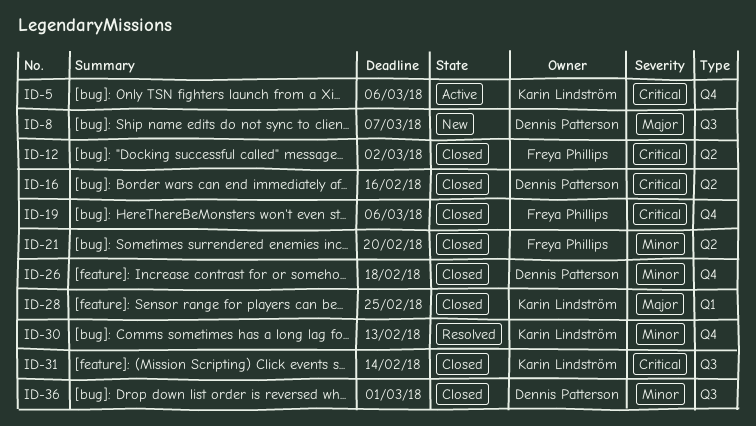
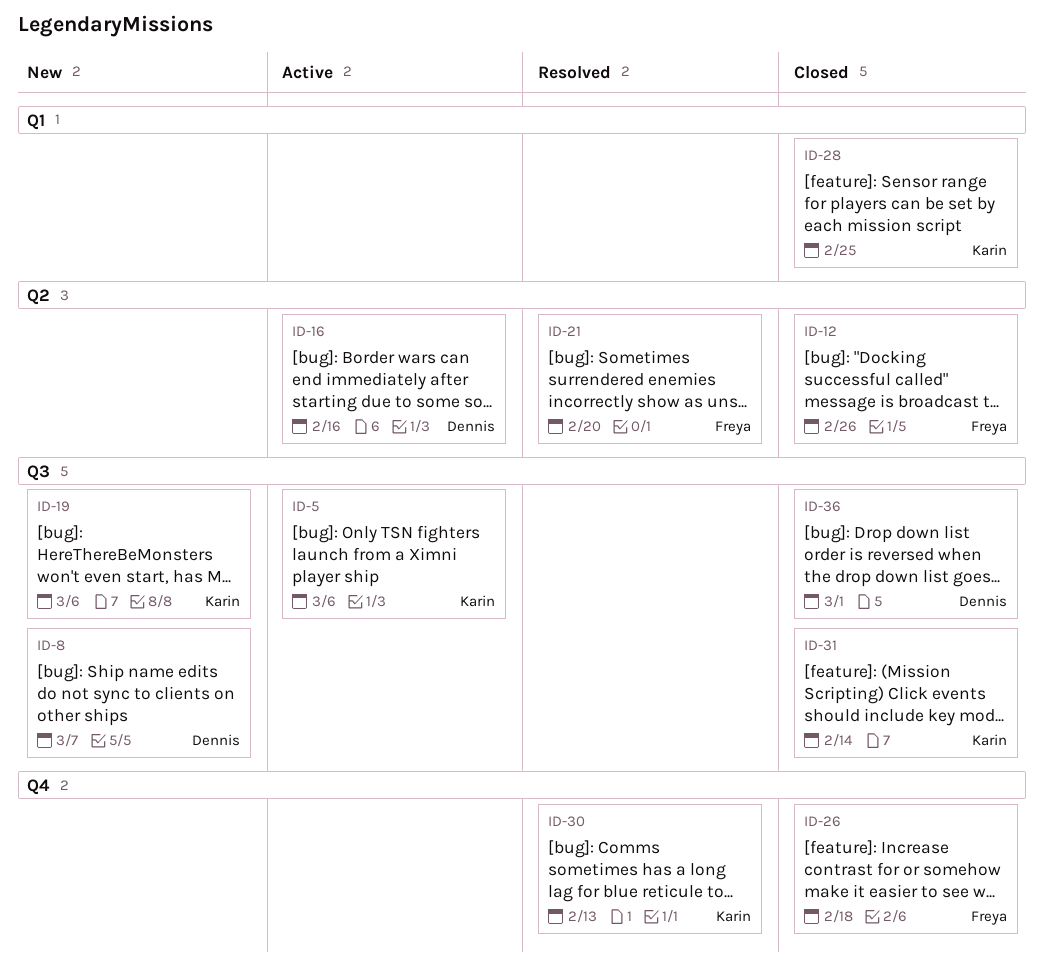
ID-5, label: Q4 -> Q3
ID-12, due: Mar 2 -> Feb 26
ID-16, status: Closed -> Active
ID-19, status: Closed -> New
ID-19, owner: Freya Phillips -> Karin Lindström
ID-19, label: Q4 -> Q3
ID-21, status: Closed -> Resolved
ID-26, owner: Dennis Patterson -> Freya Phillips

